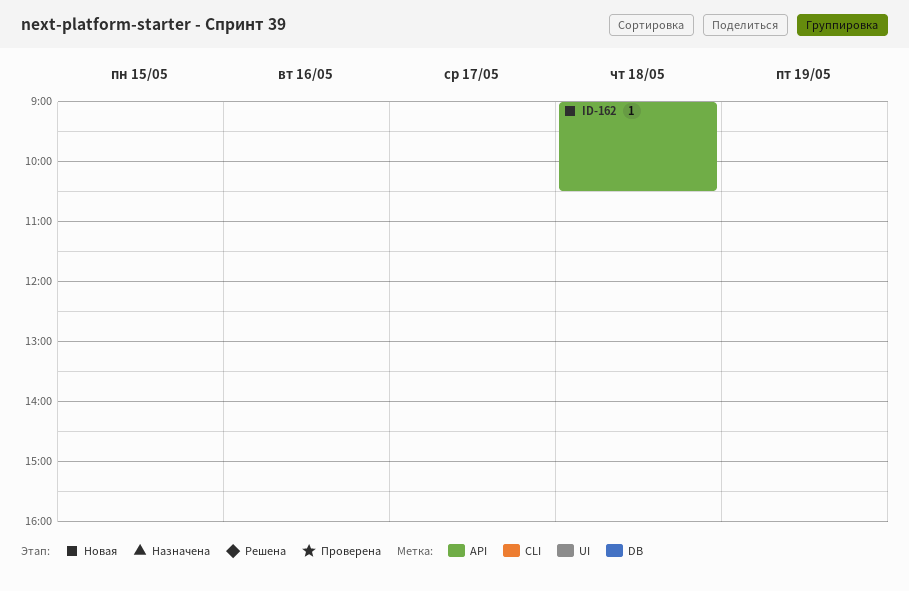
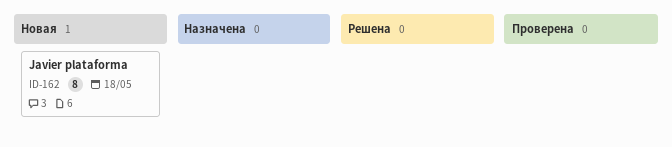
ID-162, estimate: 1 -> 8

